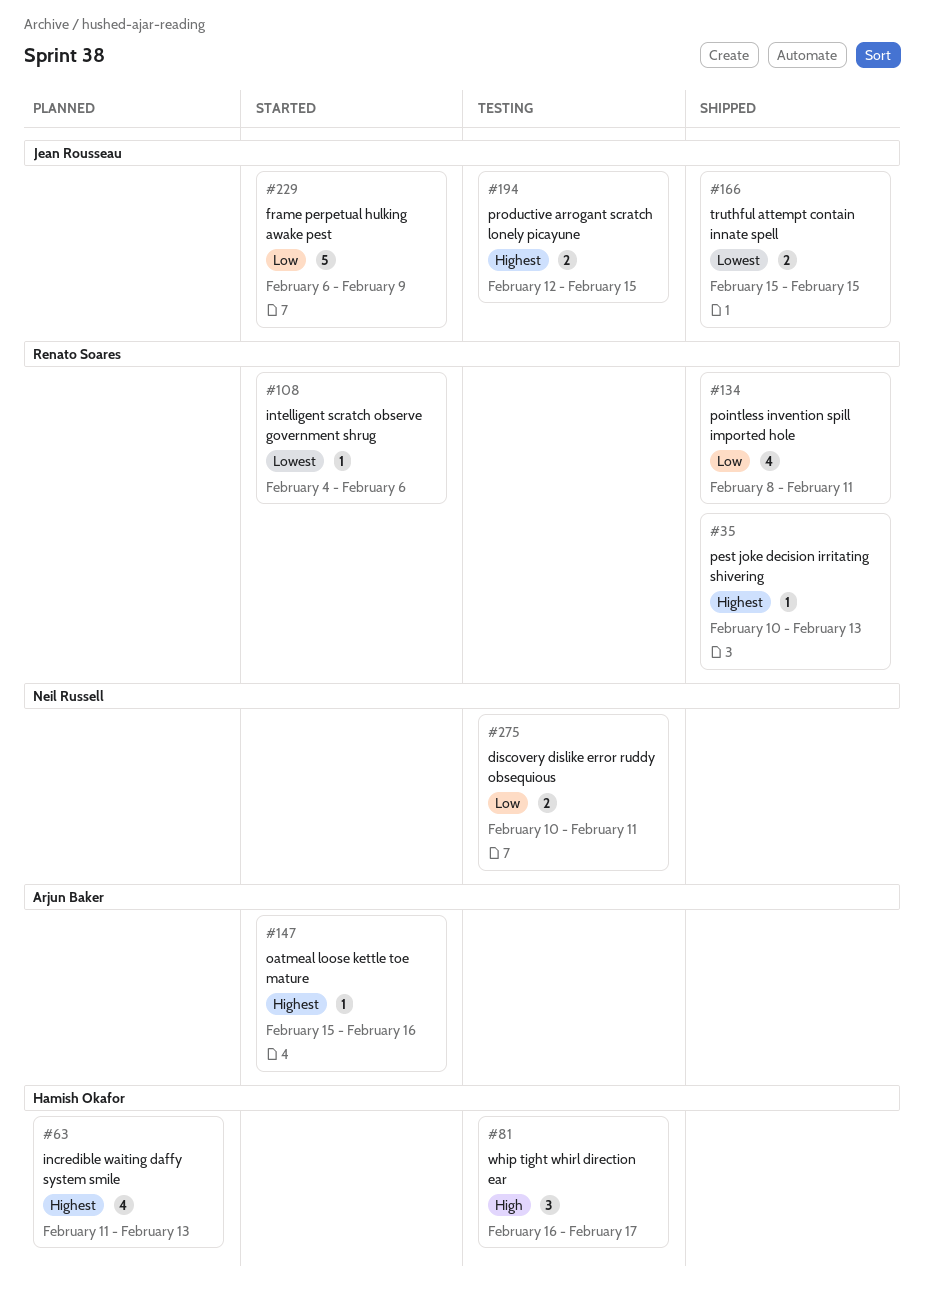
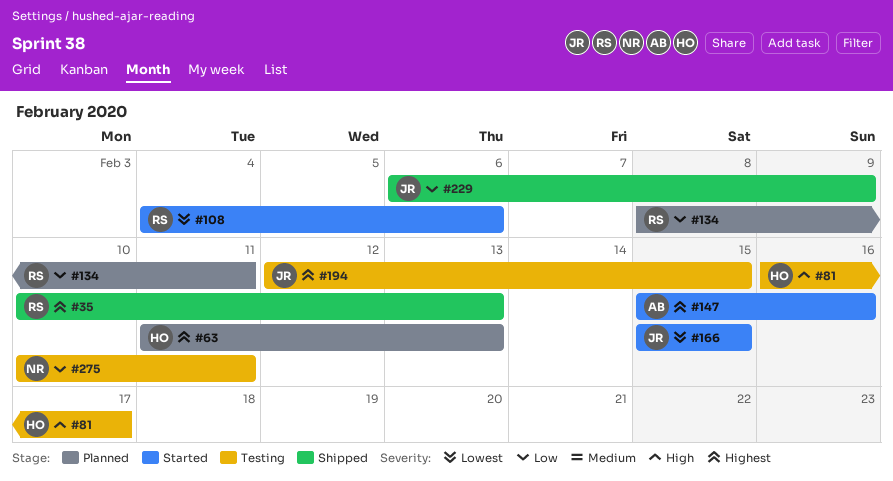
#134, status: Shipped -> Planned
#166, status: Shipped -> Started
#229, status: Started -> Shipped

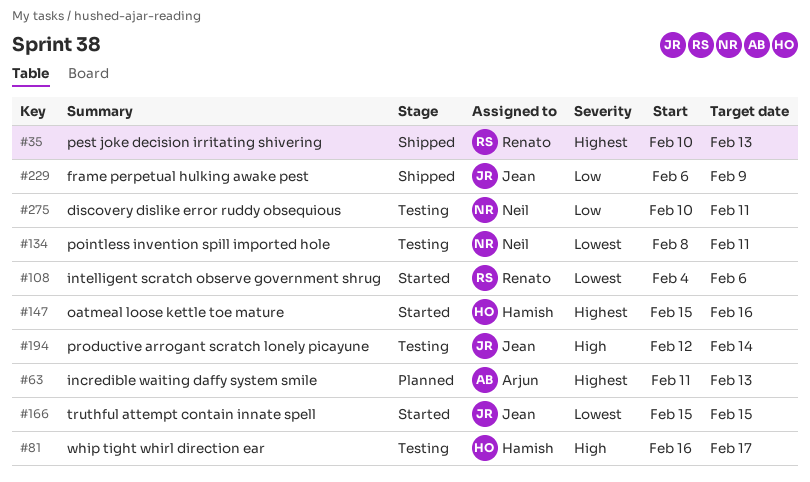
#63, owner: Hamish -> Arjun
#134, status: Planned -> Testing
#134, owner: Renato -> Neil
#134, priority: Low -> Lowest
#147, owner: Arjun -> Hamish
#194, priority: Highest -> High
#194, due: Feb 15 -> Feb 14

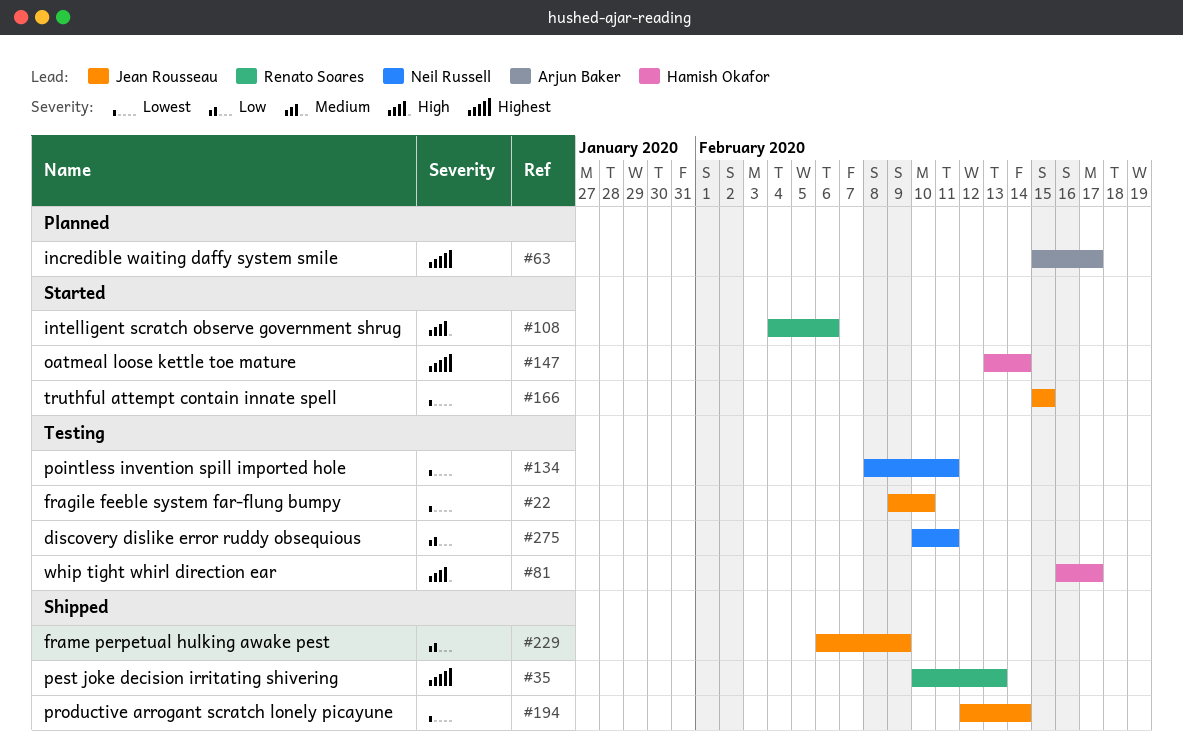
#22: none -> present
#63, start: Feb 11 -> Feb 15
#63, due: Feb 13 -> Feb 17
#108, priority: Lowest -> High
#147, start: Feb 15 -> Feb 13
#147, due: Feb 16 -> Feb 14
#194, status: Testing -> Shipped
#194, priority: High -> Lowest

